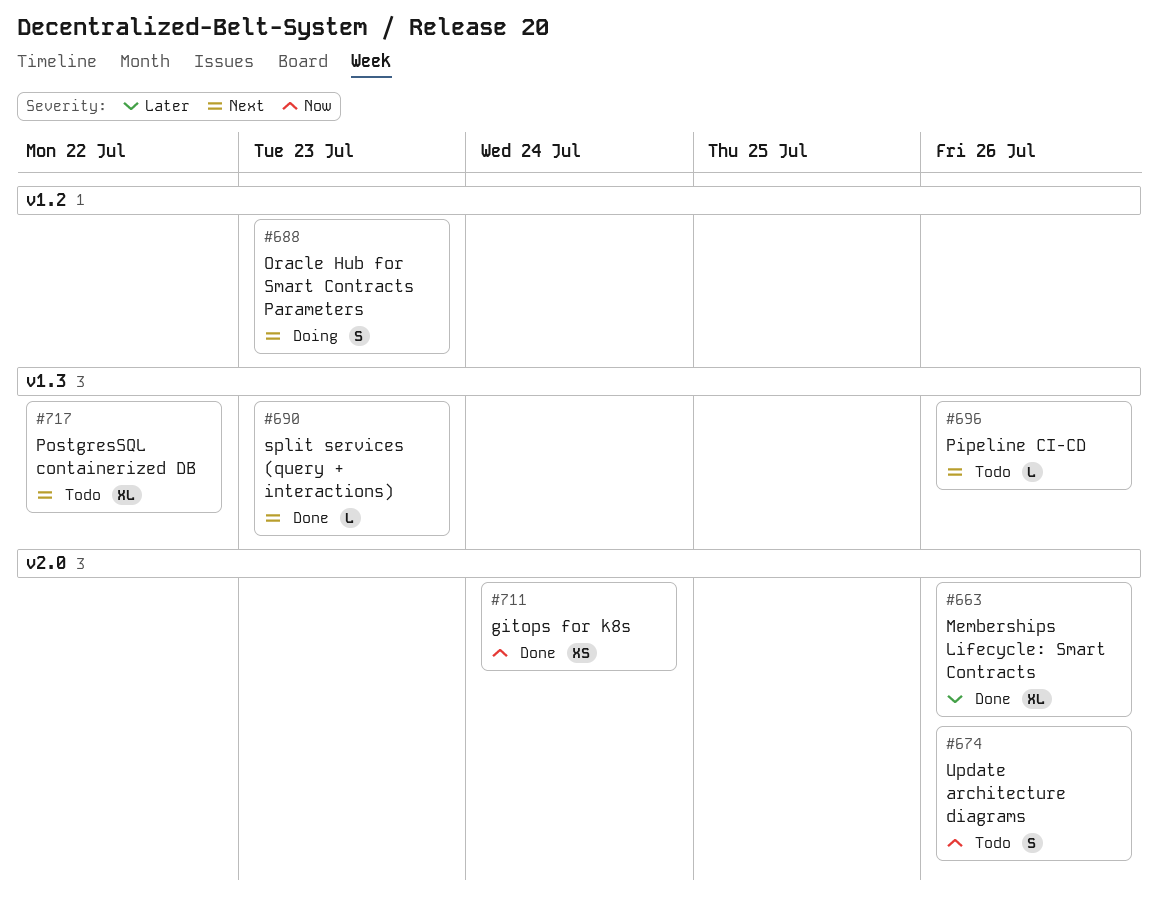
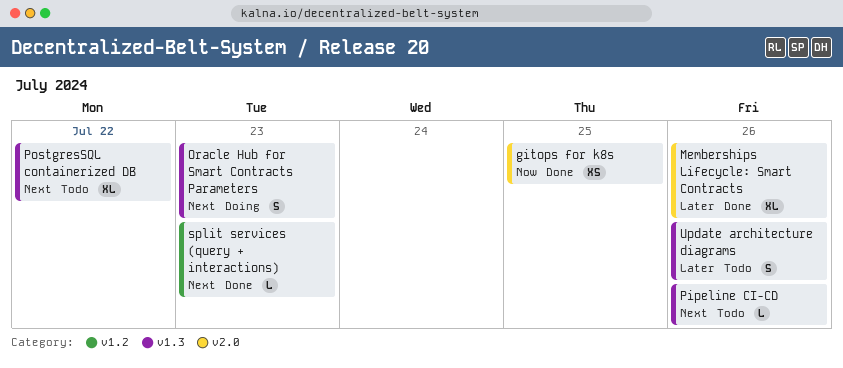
gitops for k8s, due: Jul 24 -> Jul 25
Oracle Hub for Smart Contracts Parameters, label: v1.2 -> v1.3
split services (query + interactions), label: v1.3 -> v1.2
Update architecture diagrams, priority: Now -> Later
Update architecture diagrams, label: v2.0 -> v1.3

